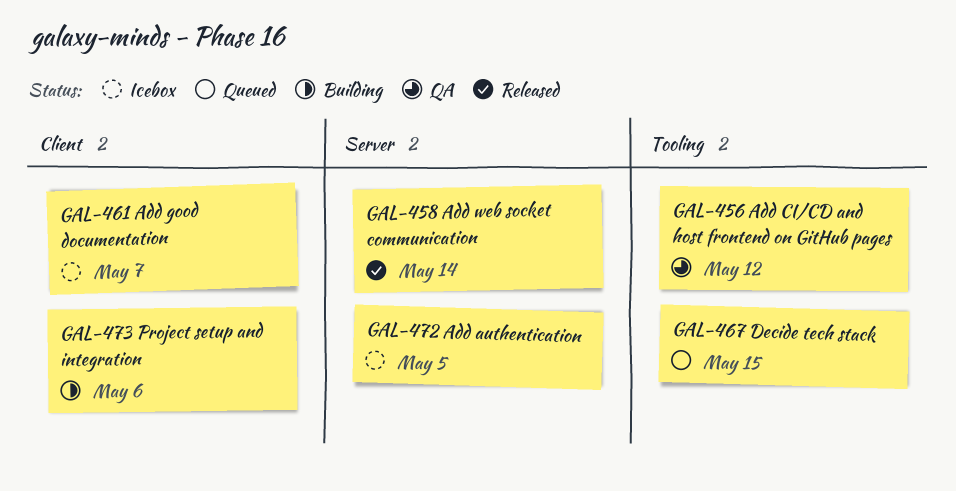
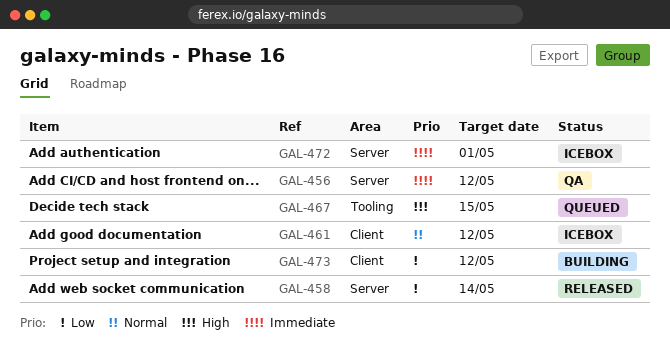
GAL-456, label: Tooling -> Server
GAL-461, due: May 7 -> May 12
GAL-472, due: May 5 -> May 1
GAL-473, due: May 6 -> May 12

